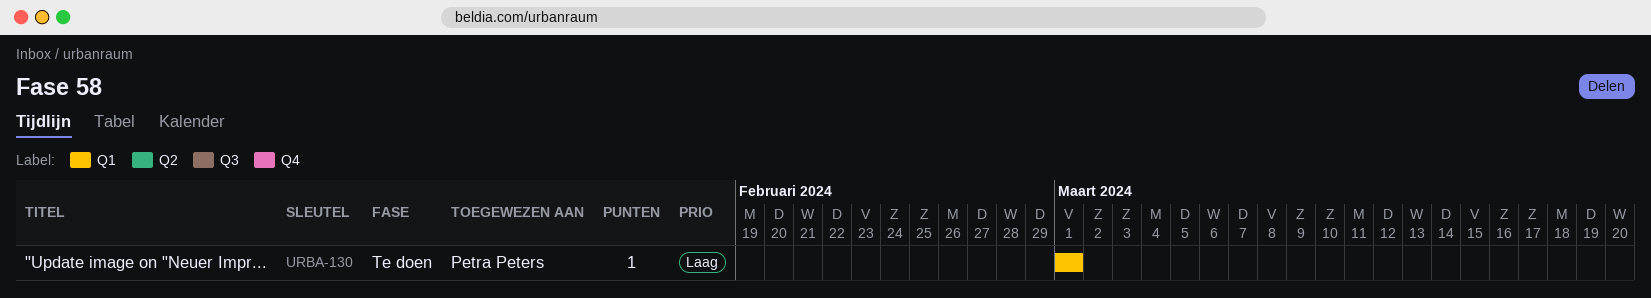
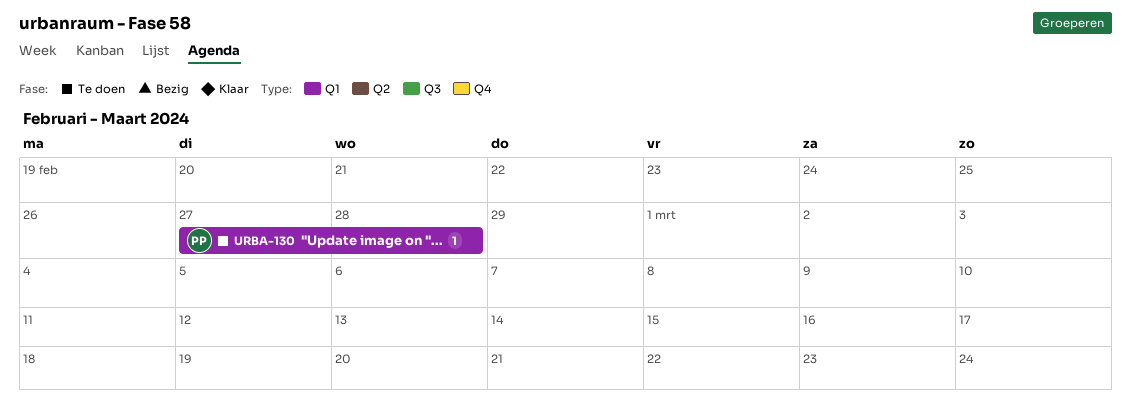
URBA-130, start: Mar 1 -> Feb 27
URBA-130, due: Mar 1 -> Feb 28

